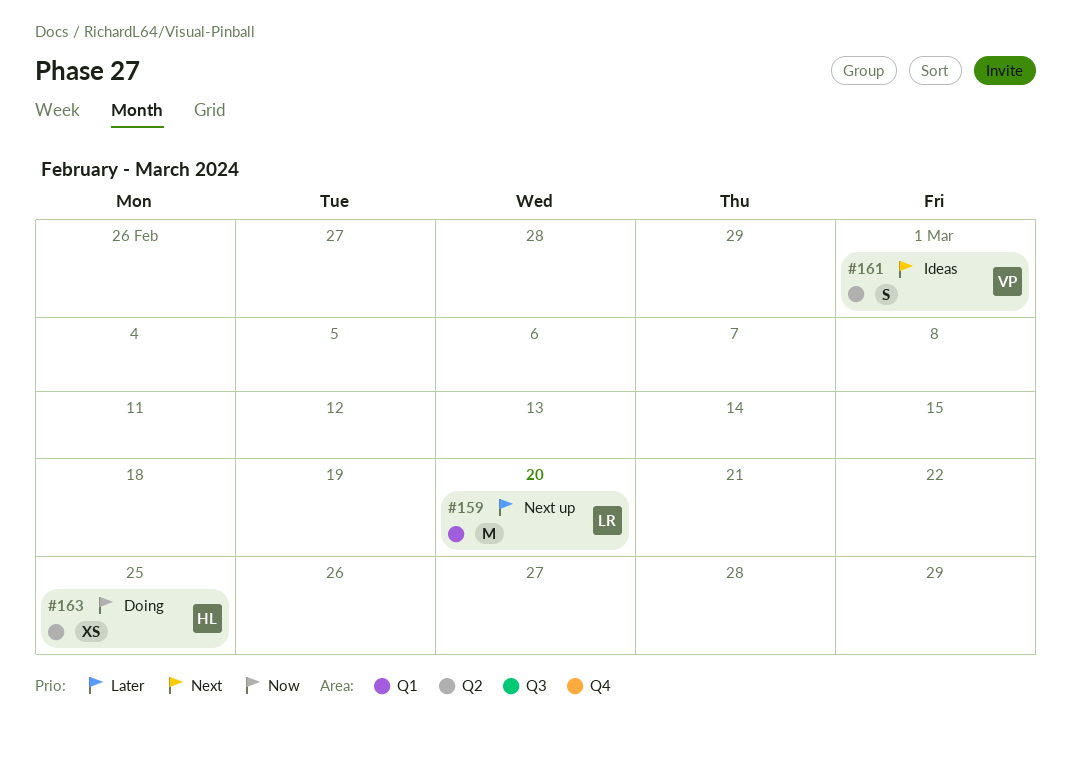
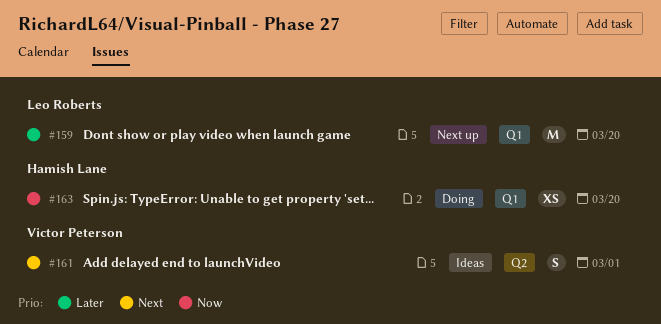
#163, label: Q2 -> Q1
#163, due: Mar 25 -> Mar 20

